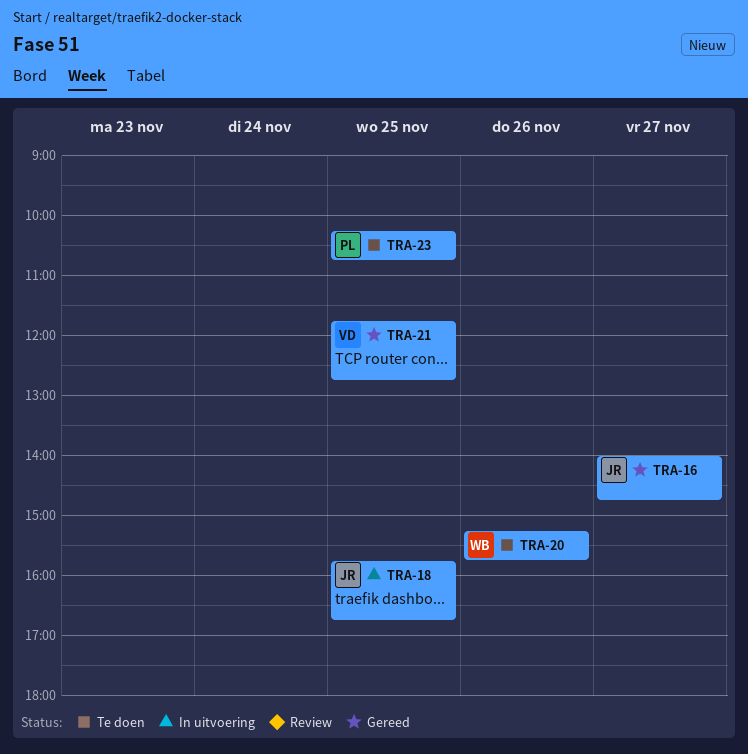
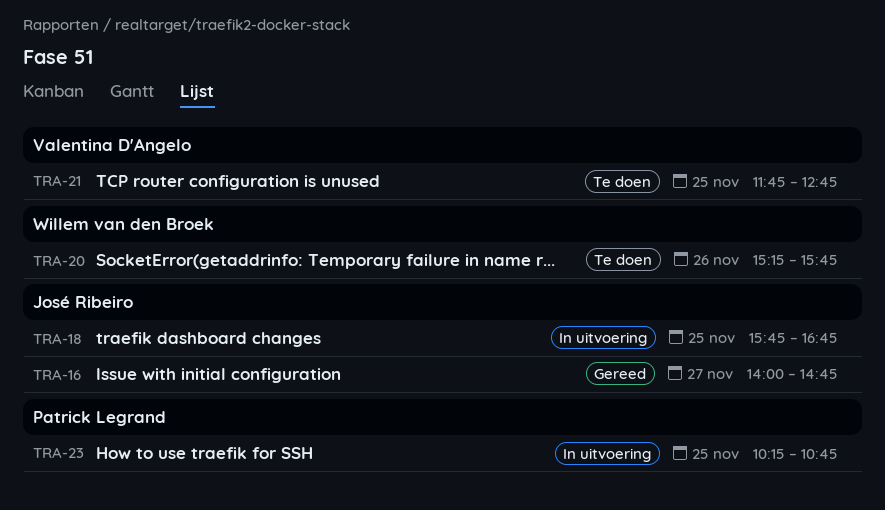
TRA-21, status: Gereed -> Te doen
TRA-23, status: Te doen -> In uitvoering

